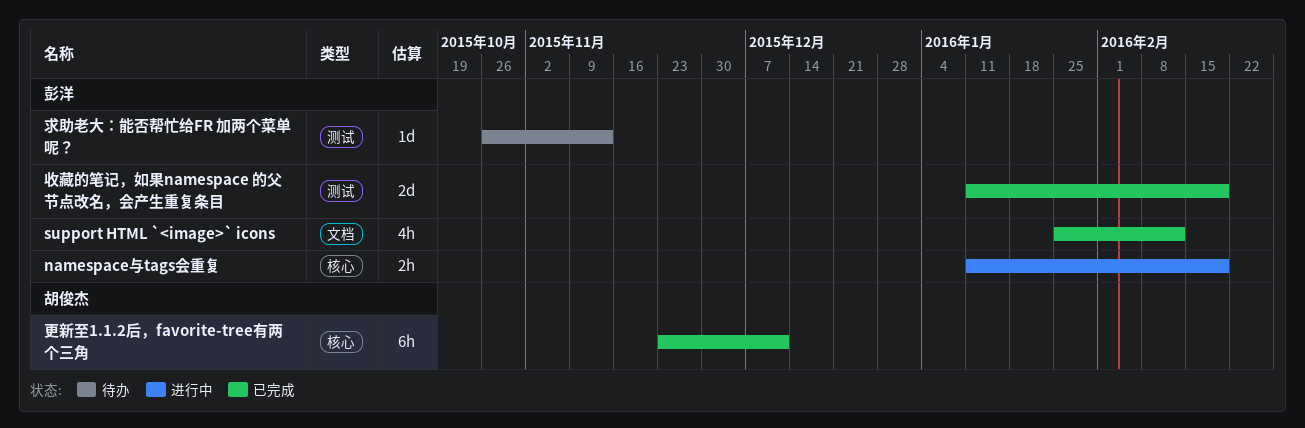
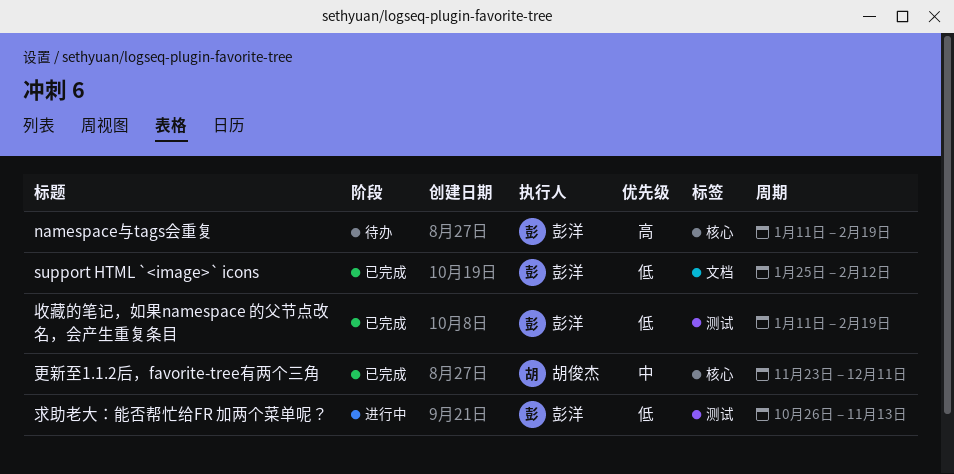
namespace与tags会重复, status: 进行中 -> 待办
求助老大：能否帮忙给FR 加两个菜单呢？, status: 待办 -> 进行中

